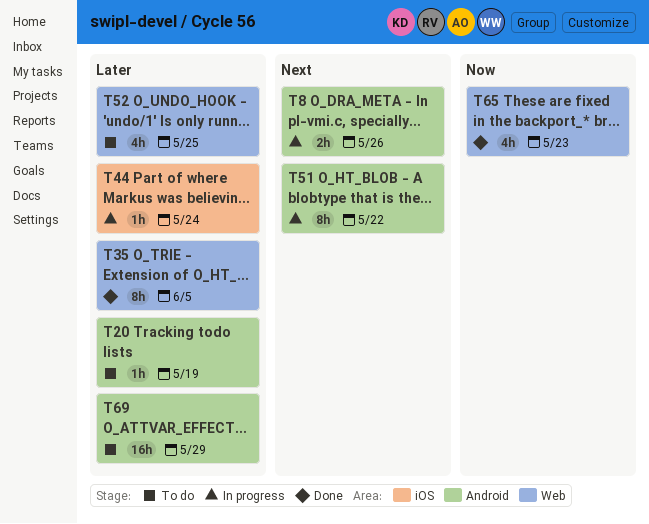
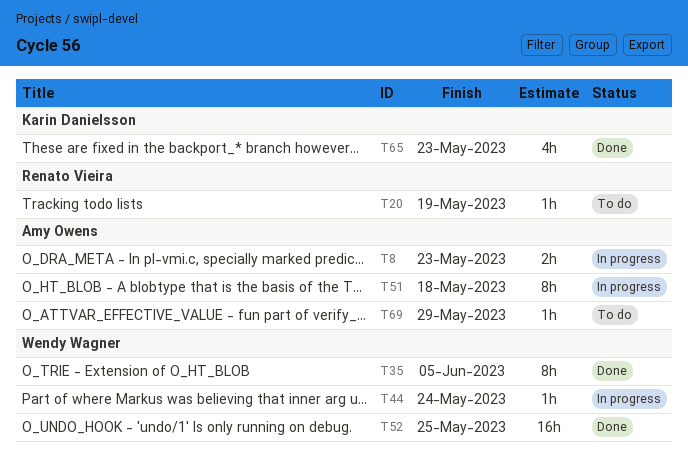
T8, due: May 26 -> May 23
T51, due: May 22 -> May 18
T52, status: To do -> Done
T52, estimate: 4h -> 16h
T69, estimate: 16h -> 1h

